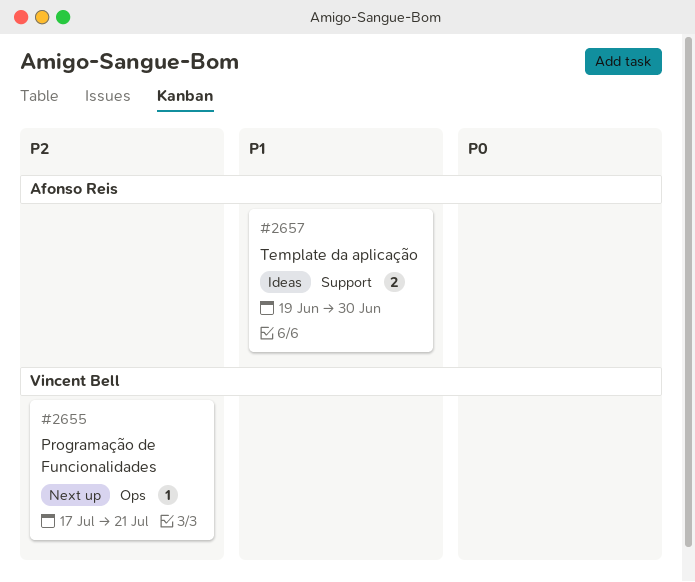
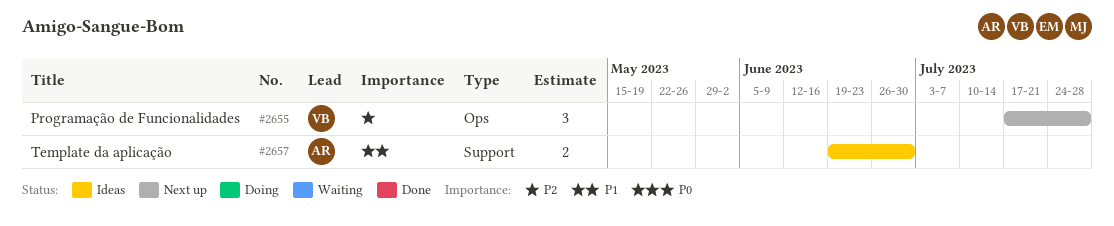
#2655, estimate: 1 -> 3
#2655, due: Jul 21 -> Jul 28

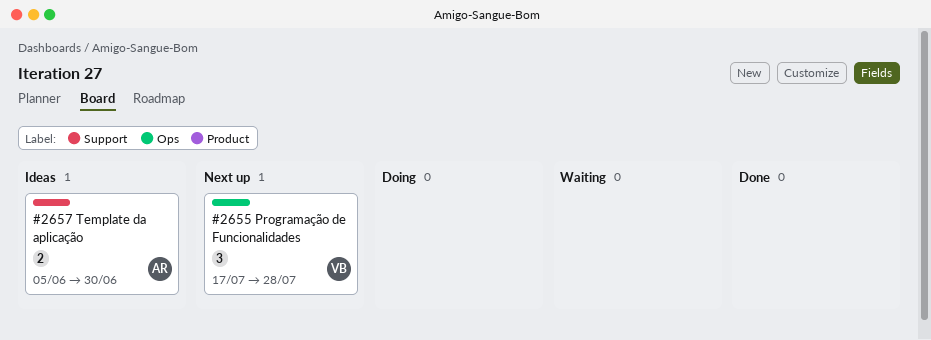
#2657, start: Jun 19 -> Jun 5

